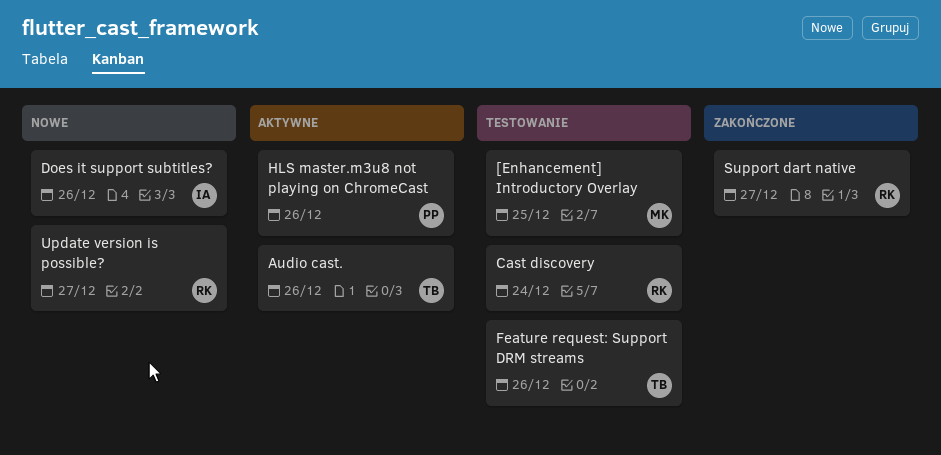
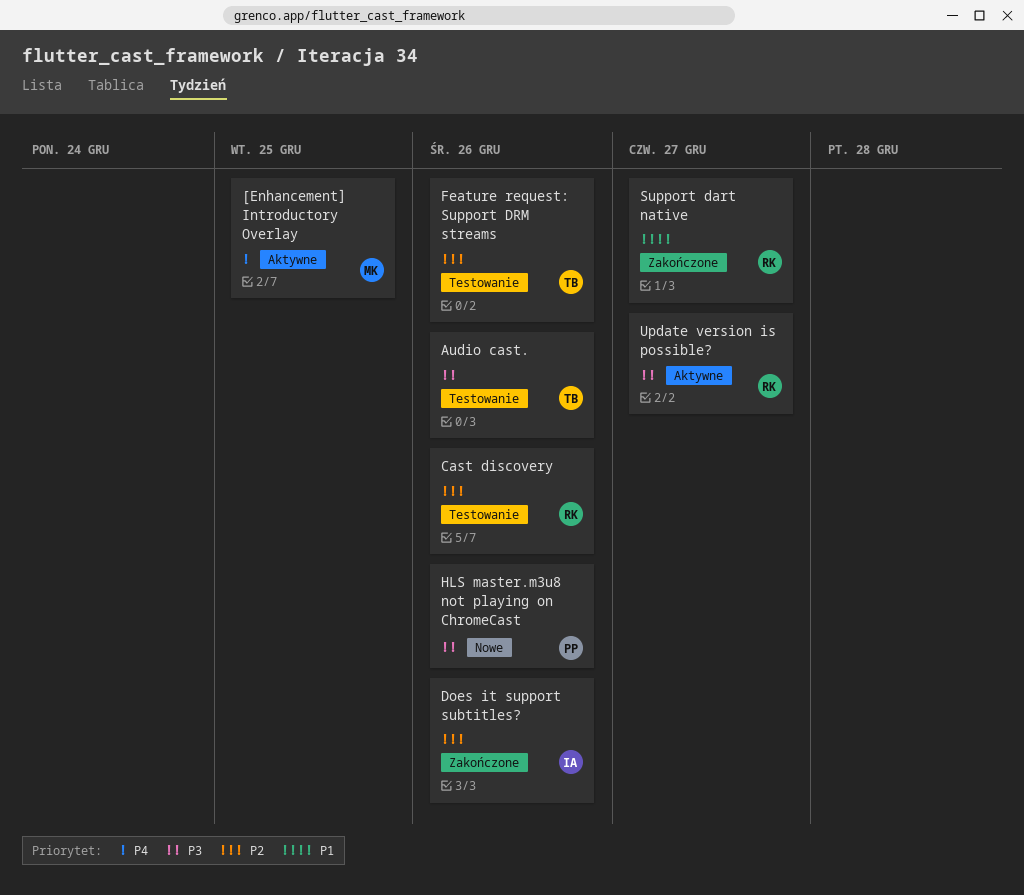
[Enhancement] Introductory Overlay, status: Testowanie -> Aktywne
Audio cast., status: Aktywne -> Testowanie
Cast discovery, due: Dec 24 -> Dec 26
Does it support subtitles?, status: Nowe -> Zakończone
HLS master.m3u8 not playing on ChromeCast, status: Aktywne -> Nowe
Update version is possible?, status: Nowe -> Aktywne

